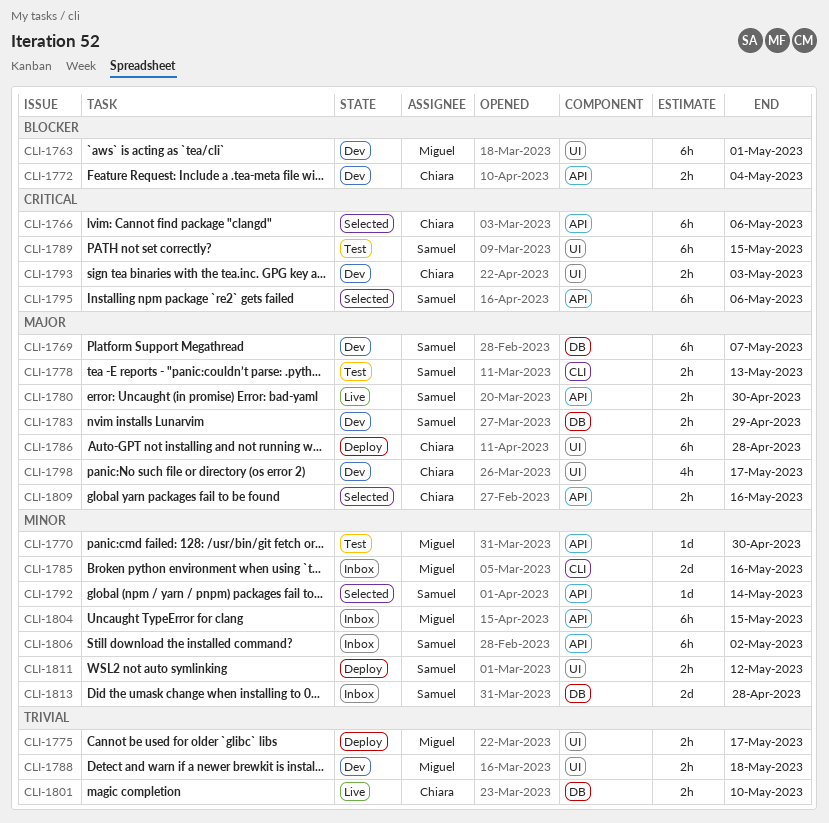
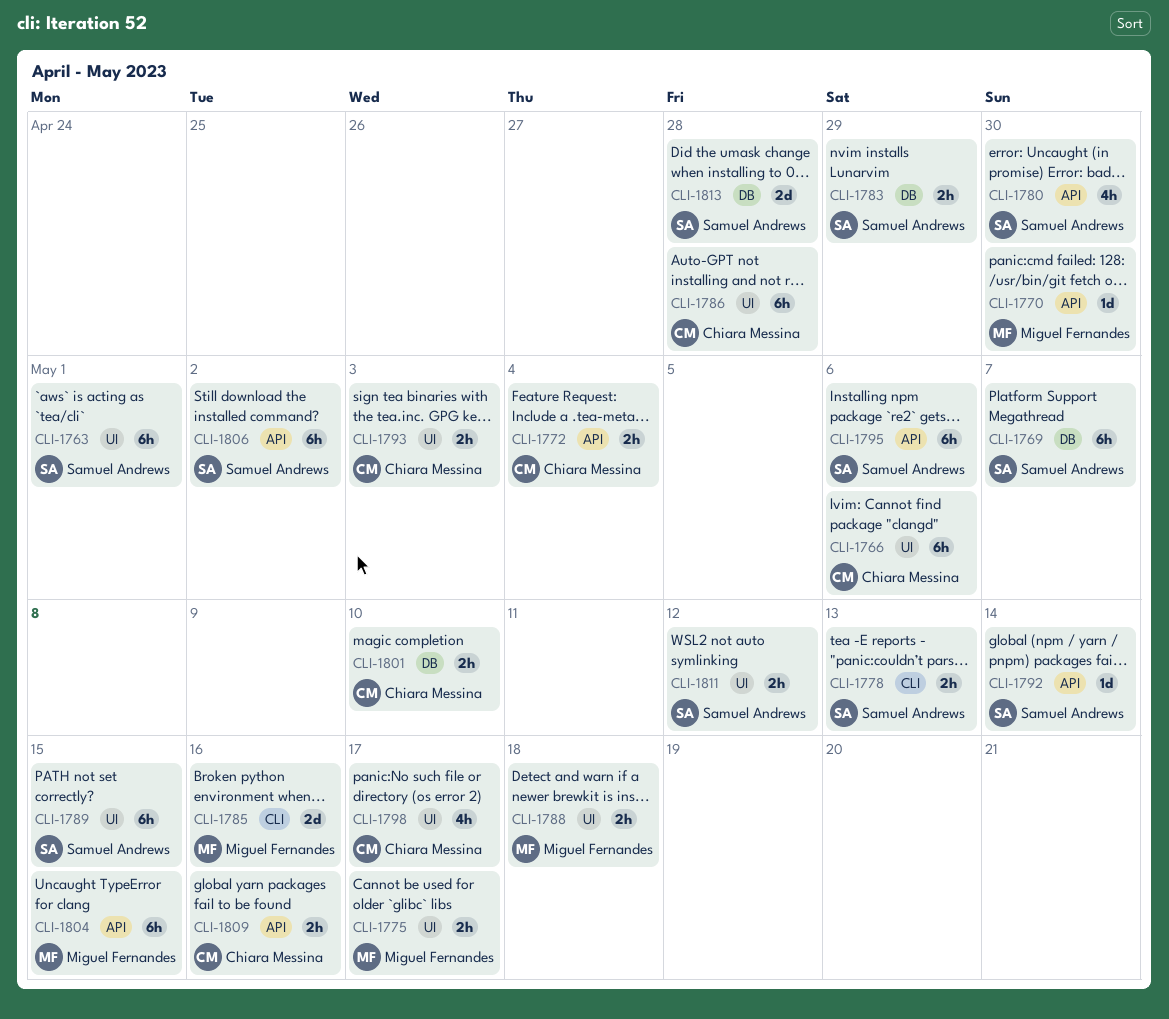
CLI-1763, owner: Miguel Fernandes -> Samuel Andrews
CLI-1766, label: API -> UI
CLI-1780, estimate: 2h -> 4h

